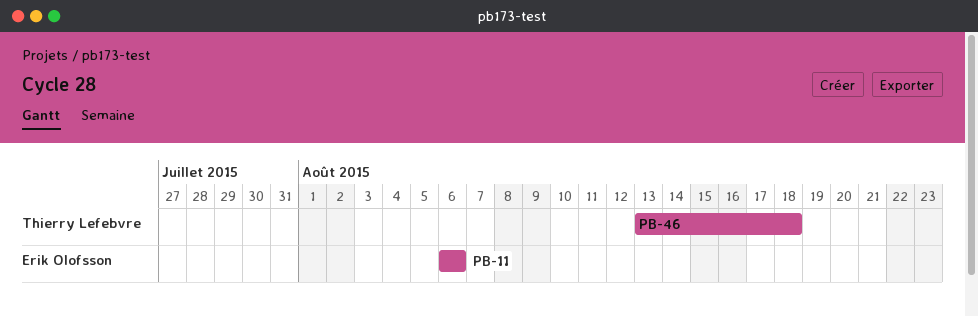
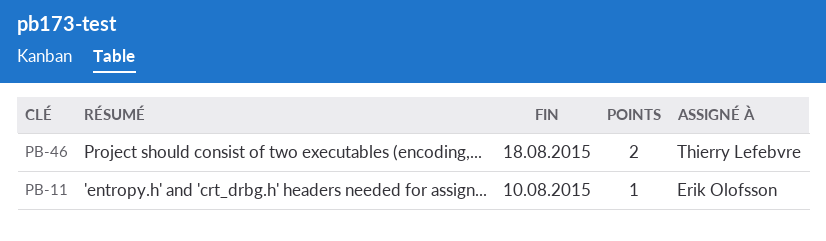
PB-11, due: Aug 6 -> Aug 10

